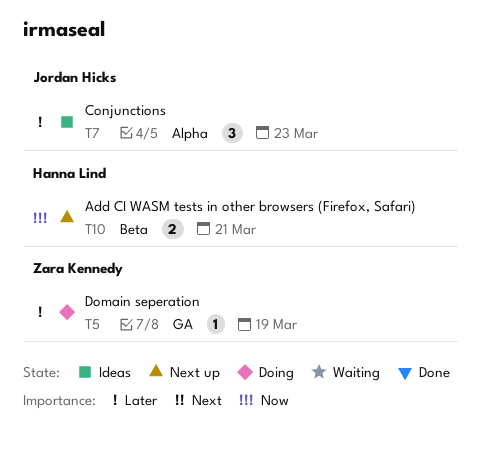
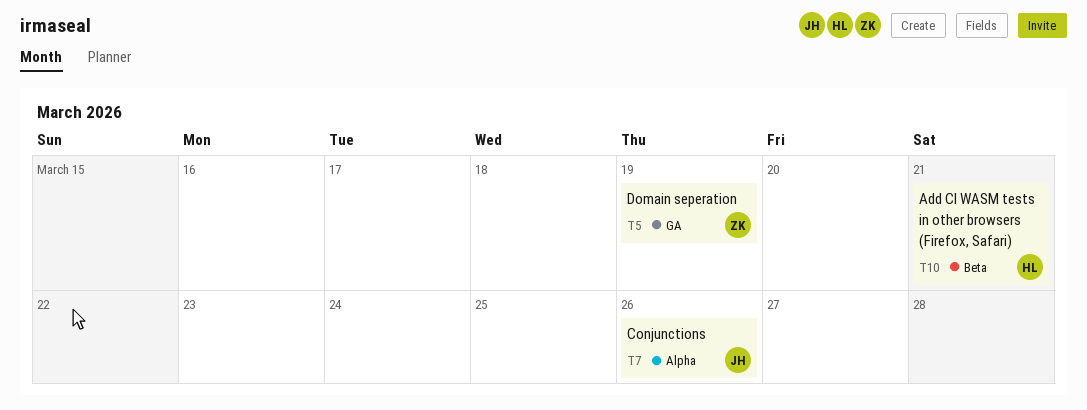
T7, due: Mar 23 -> Mar 26

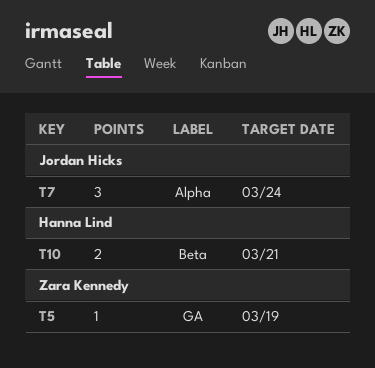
T7, due: Mar 26 -> Mar 24

